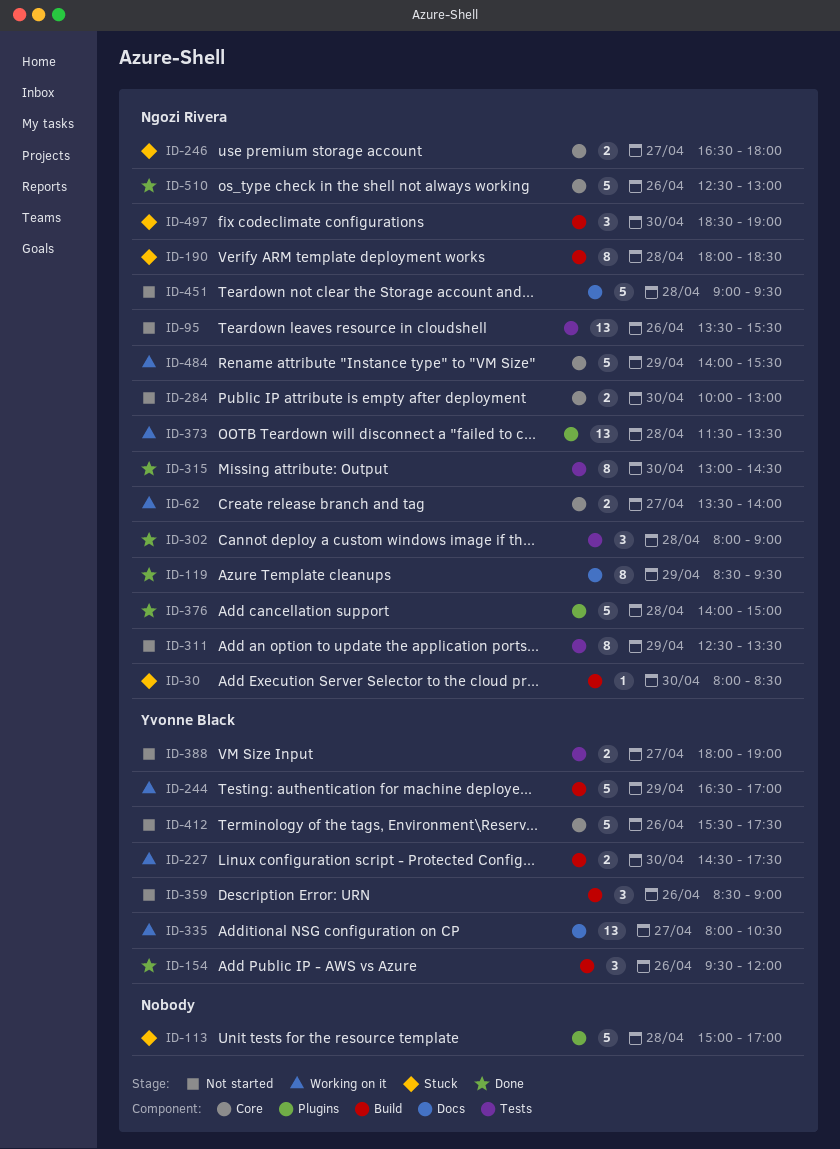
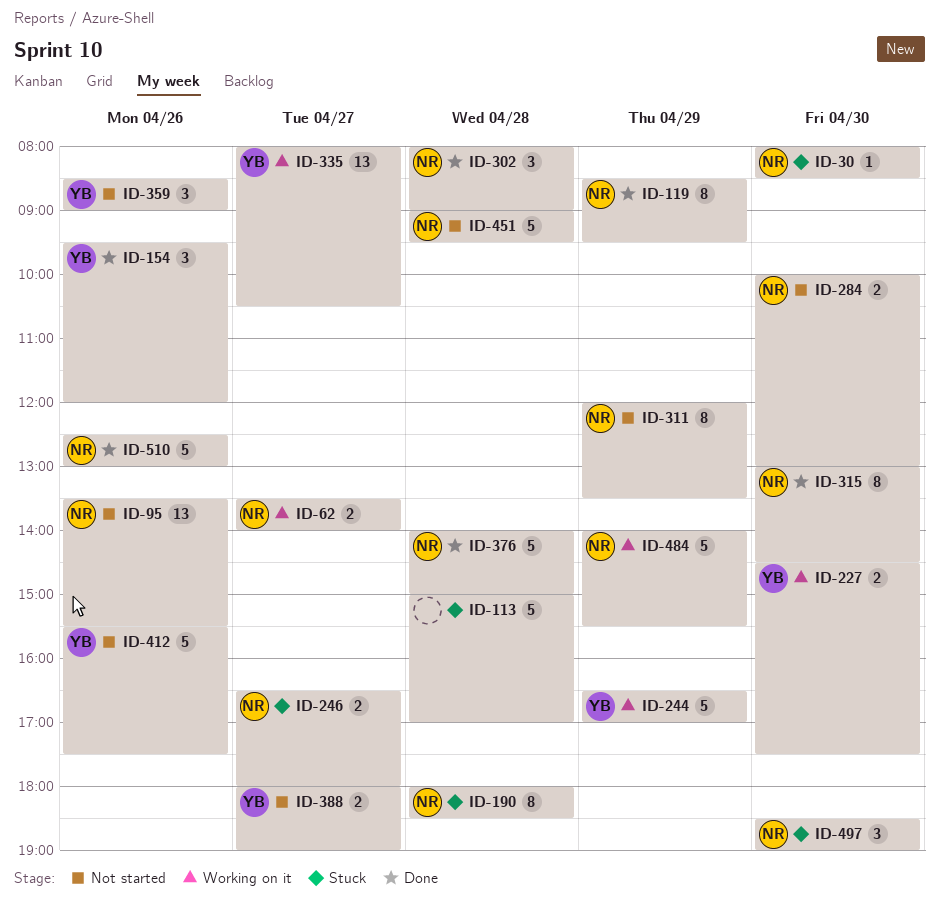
ID-311, begins: 12:30 -> 12:00
ID-373: present -> none

